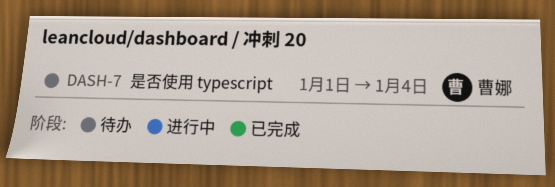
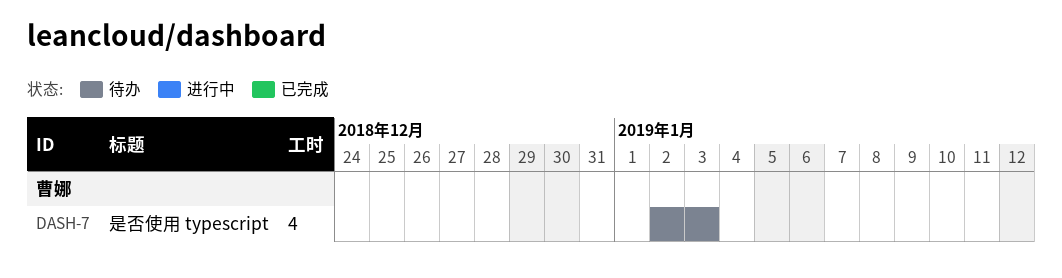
DASH-7, start: Jan 1 -> Jan 2
DASH-7, due: Jan 4 -> Jan 3

